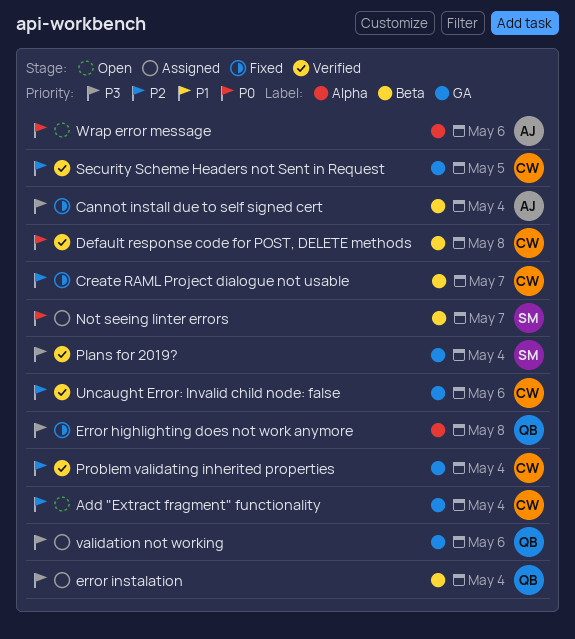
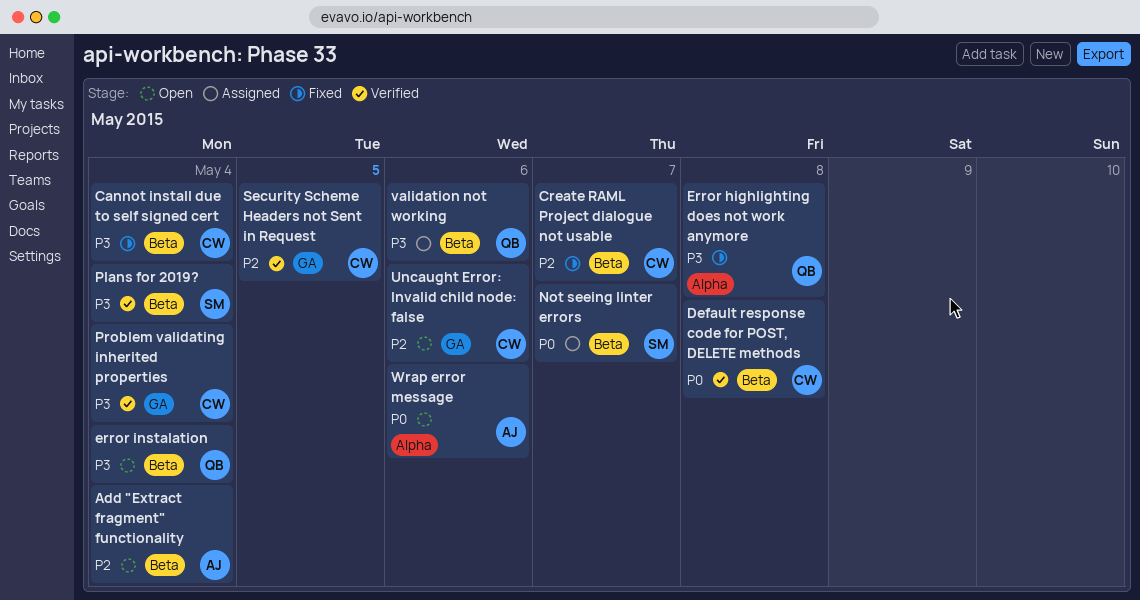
Add "Extract fragment" functionality, owner: CW -> AJ
Add "Extract fragment" functionality, label: GA -> Beta
Cannot install due to self signed cert, owner: AJ -> CW
error instalation, status: Assigned -> Open
Plans for 2019?, label: GA -> Beta
Problem validating inherited properties, priority: P2 -> P3
Uncaught Error: Invalid child node: false, status: Verified -> Open
validation not working, label: GA -> Beta

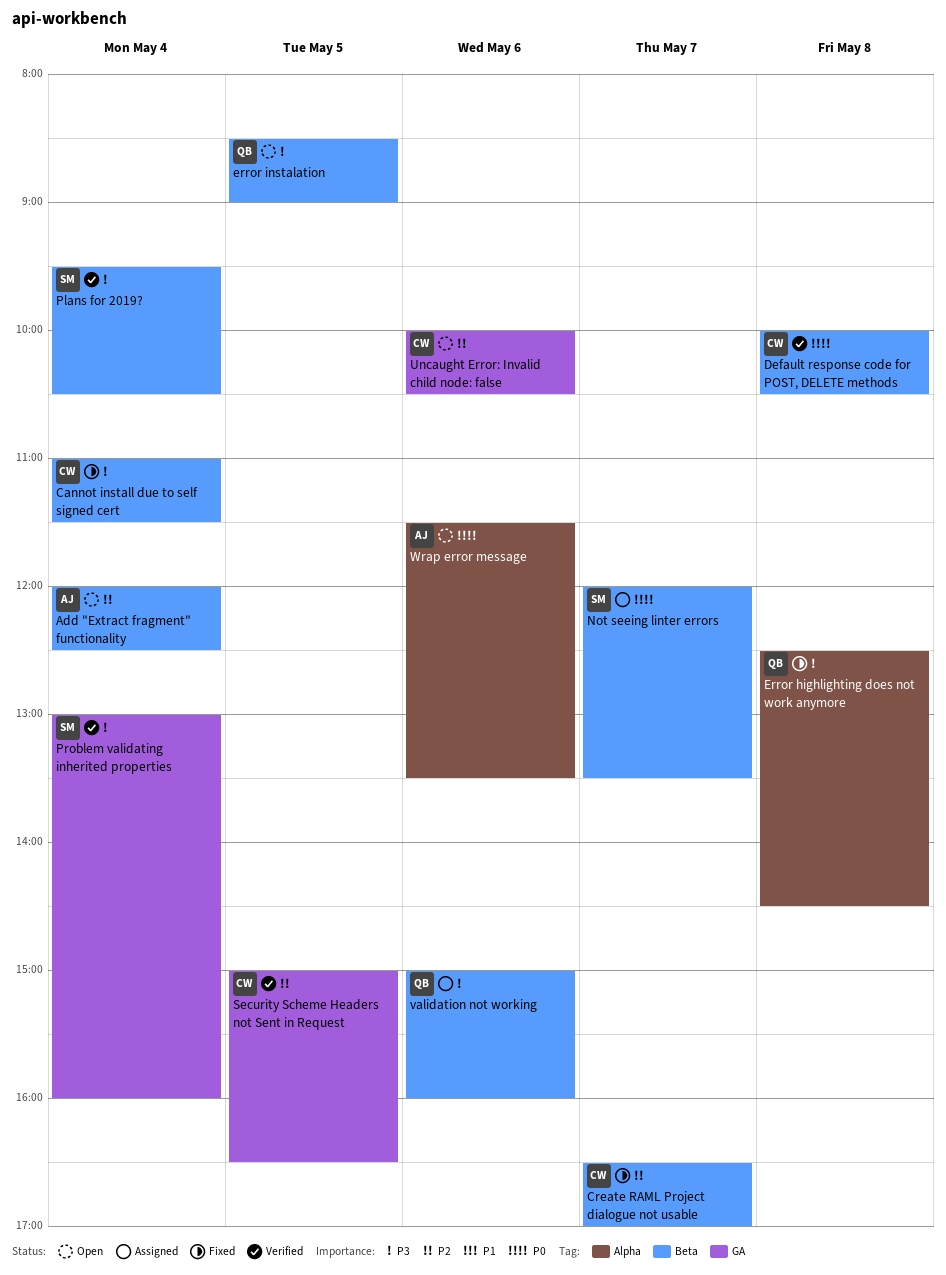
error instalation, day: May 4 -> May 5
Problem validating inherited properties, owner: CW -> SM

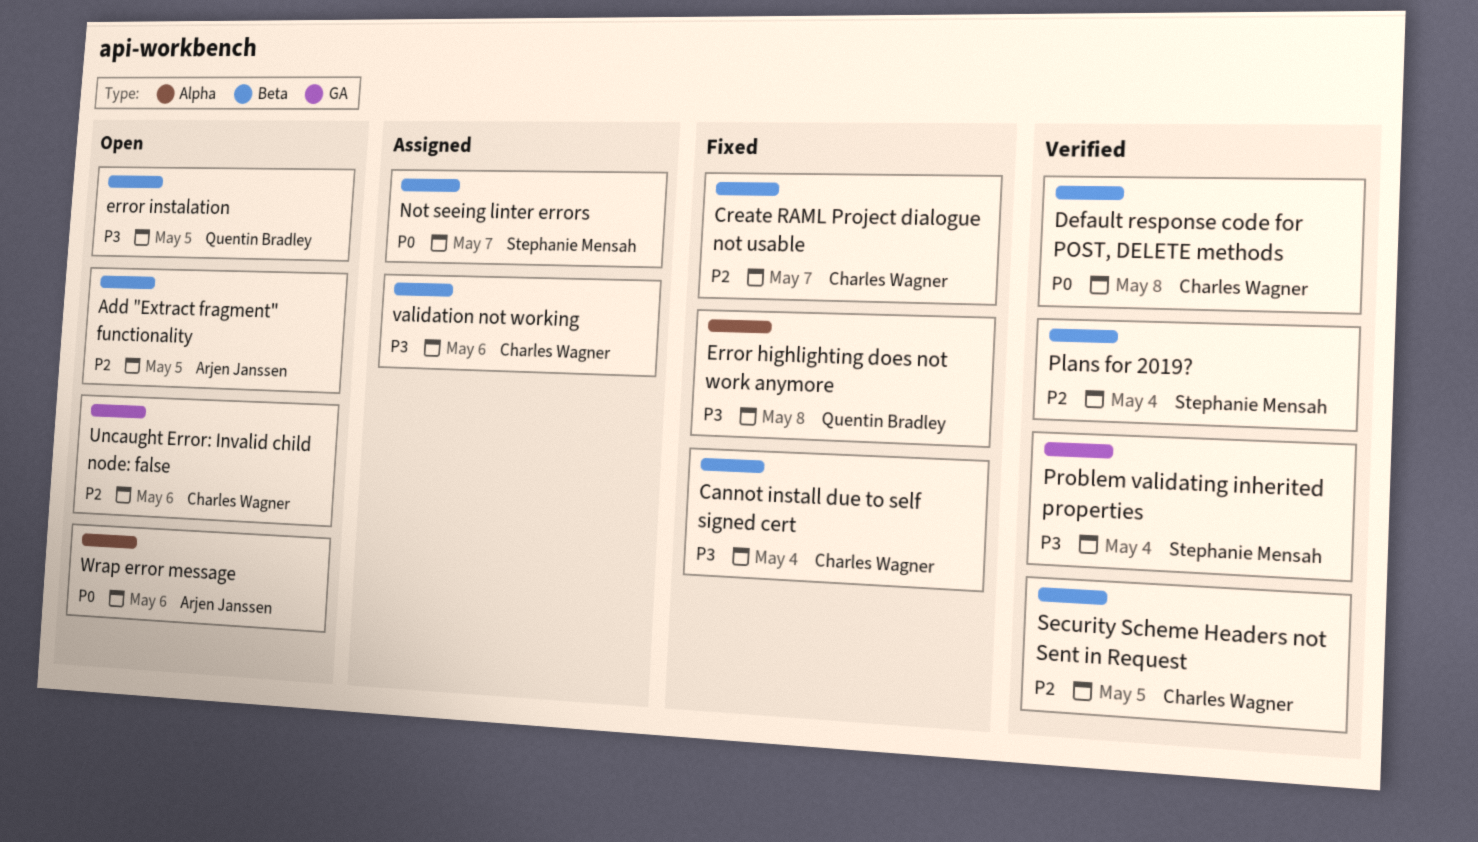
Add "Extract fragment" functionality, day: May 4 -> May 5
Plans for 2019?, priority: P3 -> P2
Security Scheme Headers not Sent in Request, label: GA -> Beta
validation not working, owner: Quentin Bradley -> Charles Wagner

